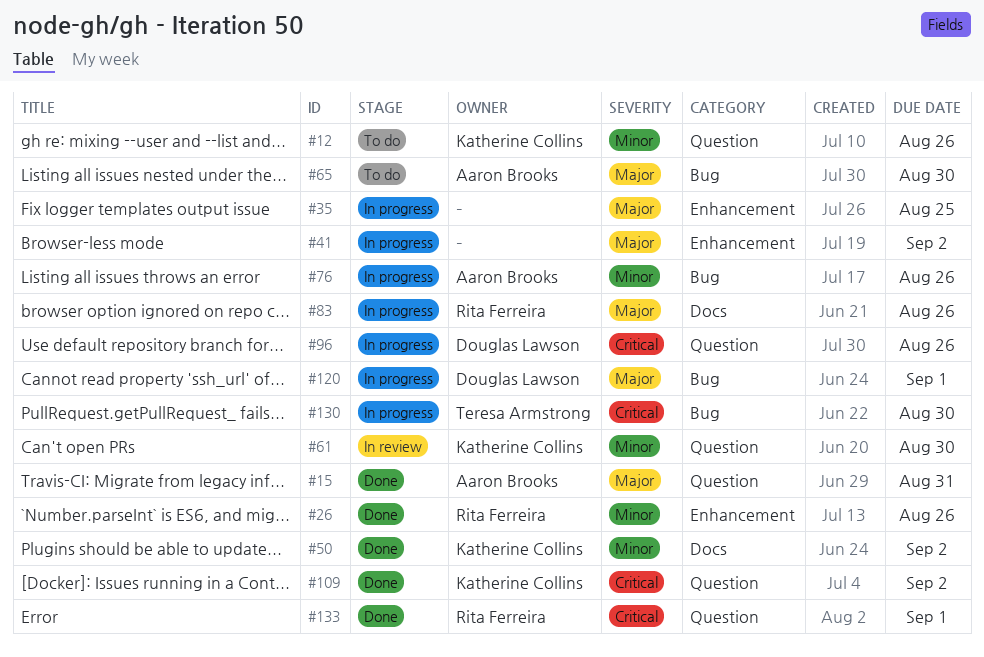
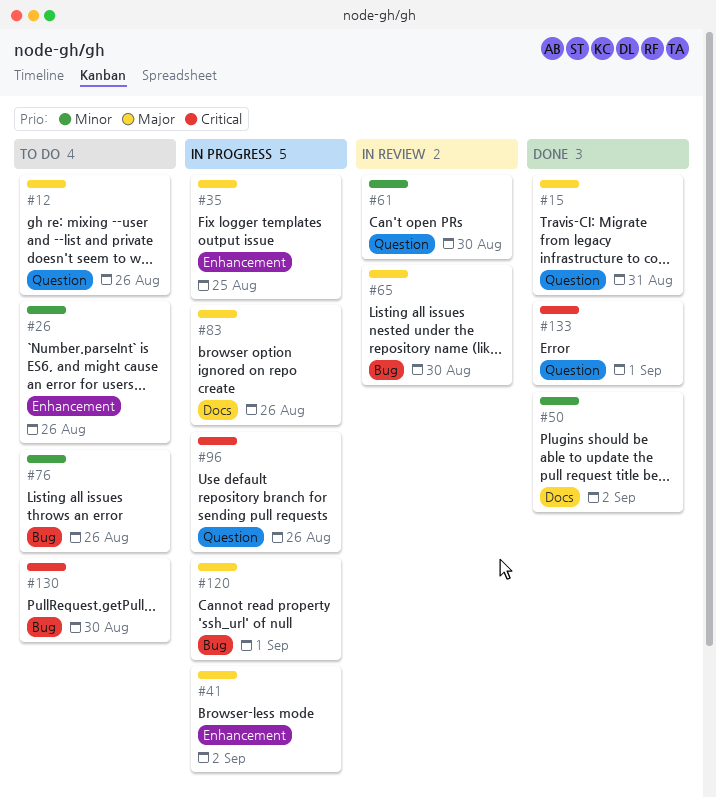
#12, priority: Minor -> Major
#26, status: Done -> To do
#65, status: To do -> In review
#76, status: In progress -> To do
#109: present -> none
#130, status: In progress -> To do

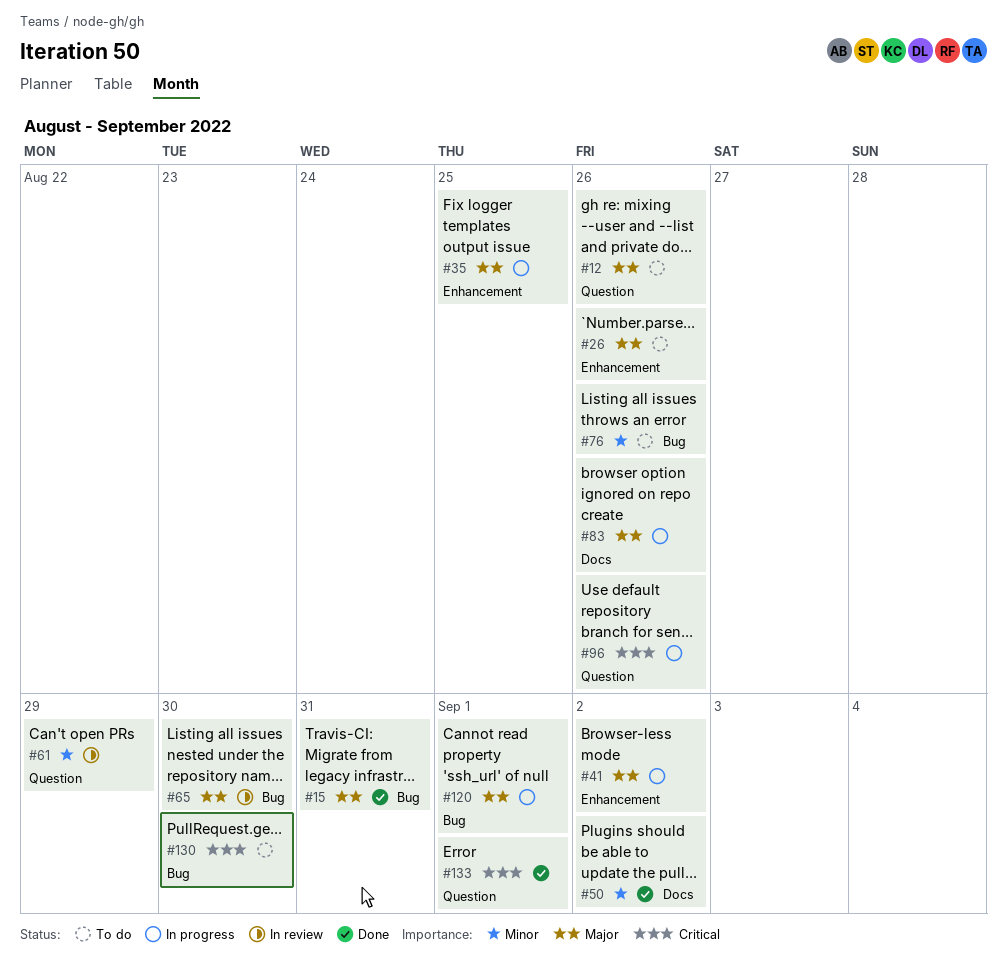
#15, label: Question -> Bug
#26, priority: Minor -> Major
#61, due: Aug 30 -> Aug 29

